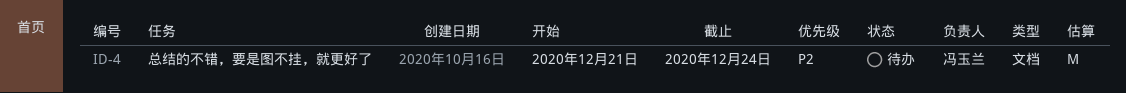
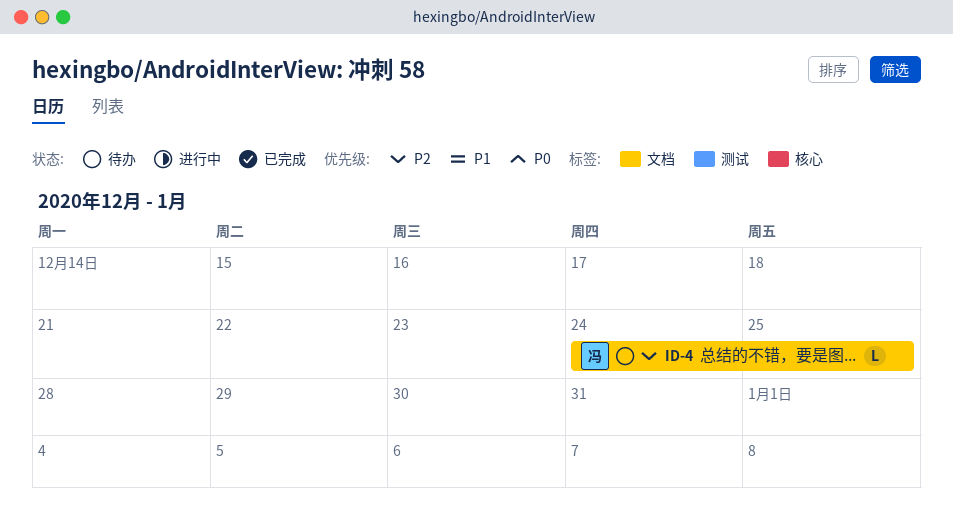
ID-4, estimate: M -> L
ID-4, start: Dec 21 -> Dec 24
ID-4, due: Dec 24 -> Dec 25

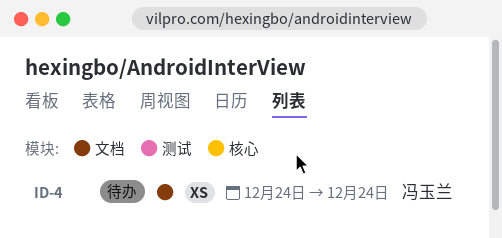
ID-4, estimate: L -> XS
ID-4, due: Dec 25 -> Dec 24

